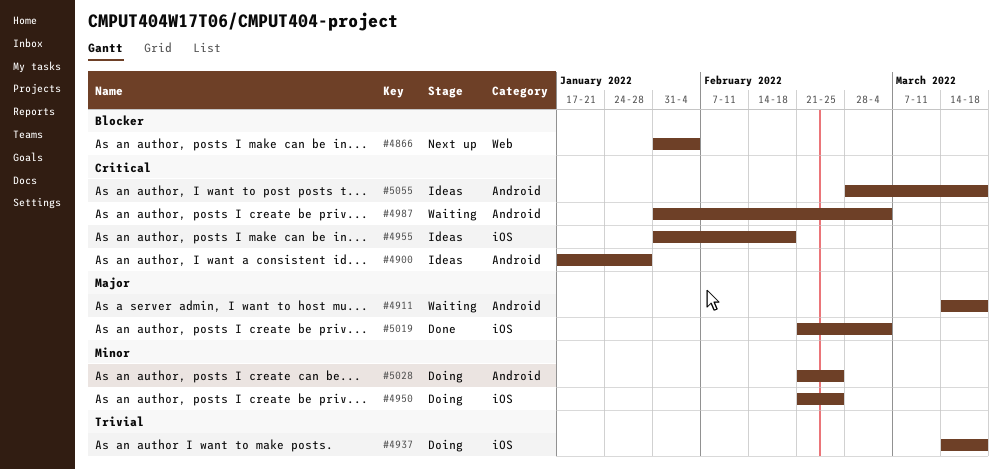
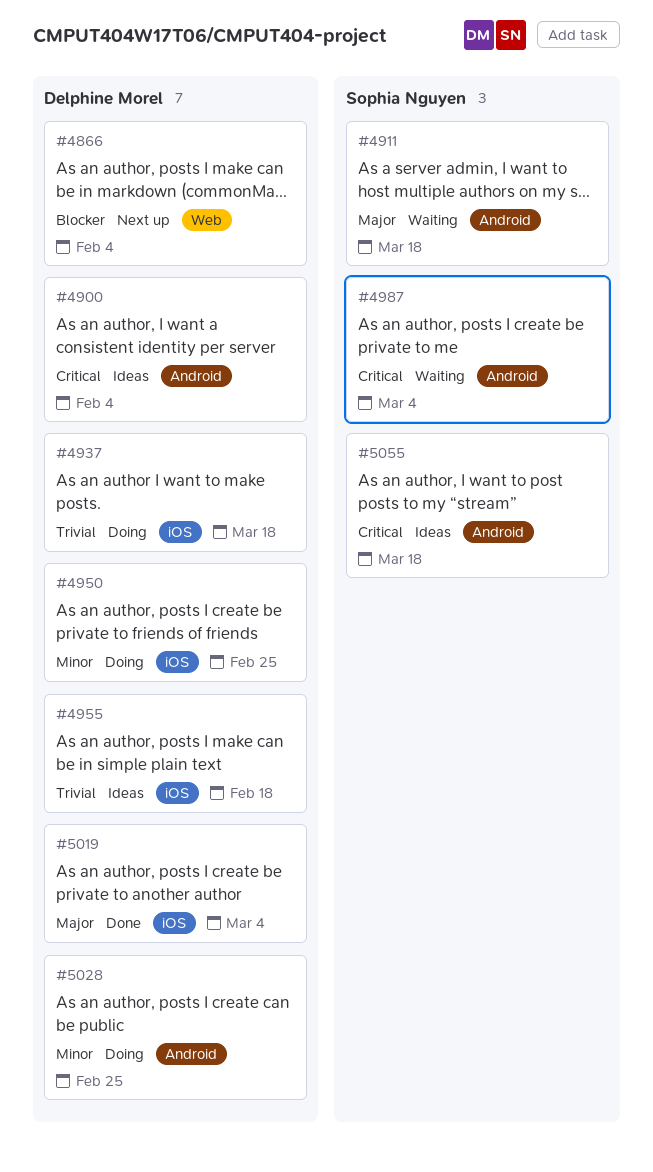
#4900, due: Jan 28 -> Feb 4
#4955, priority: Critical -> Trivial

